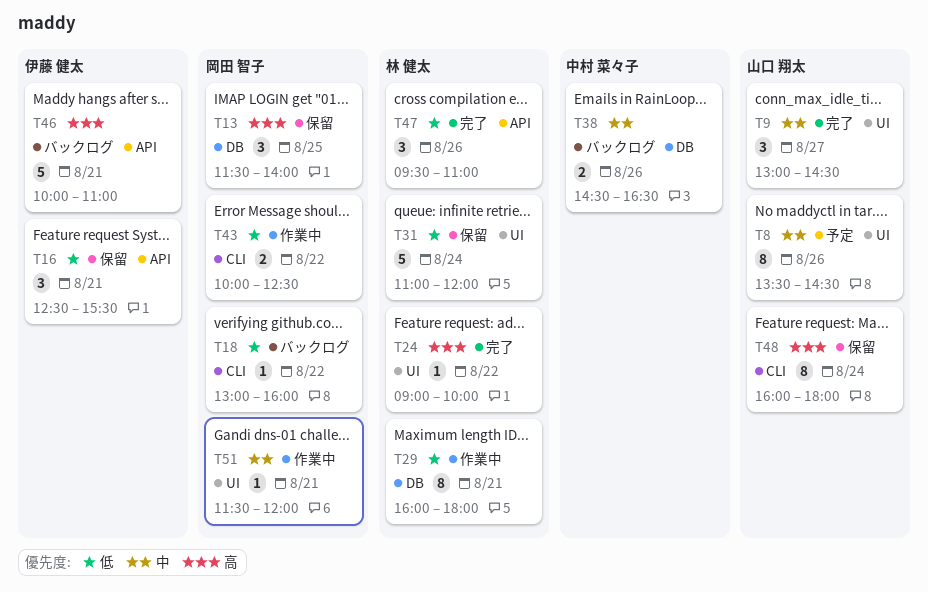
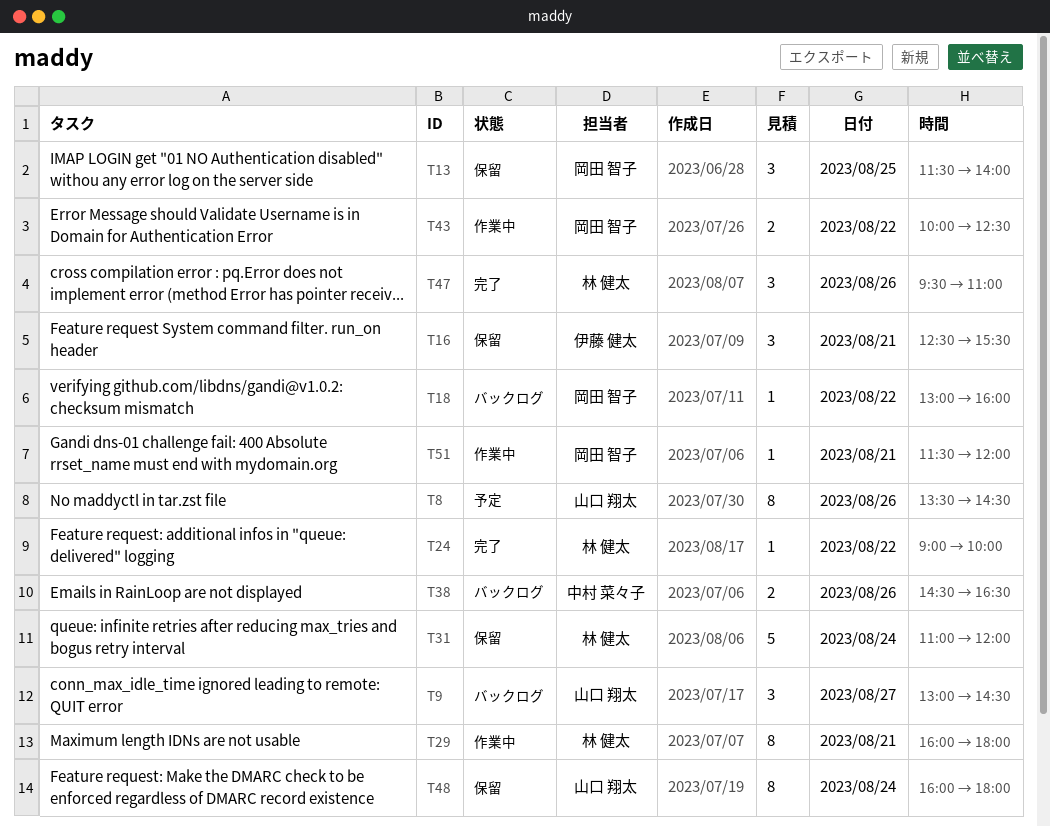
T9, status: 完了 -> バックログ
T46: present -> none

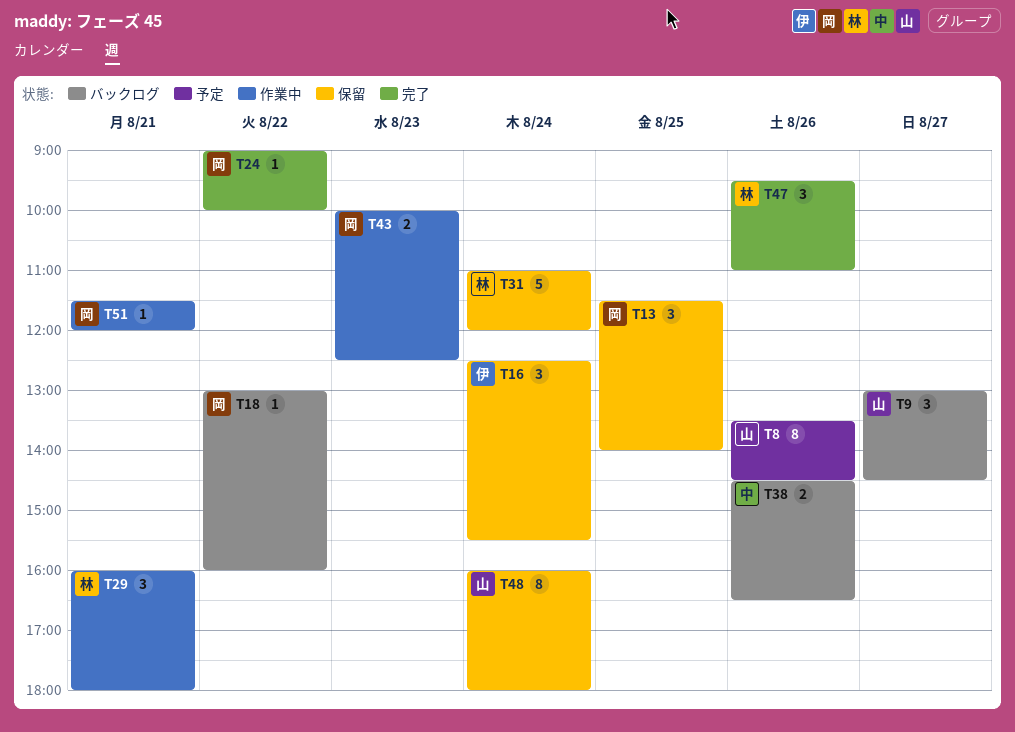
T16, day: Aug 21 -> Aug 24
T24, owner: 林 健太 -> 岡田 智子
T29, estimate: 8 -> 3
T43, day: Aug 22 -> Aug 23

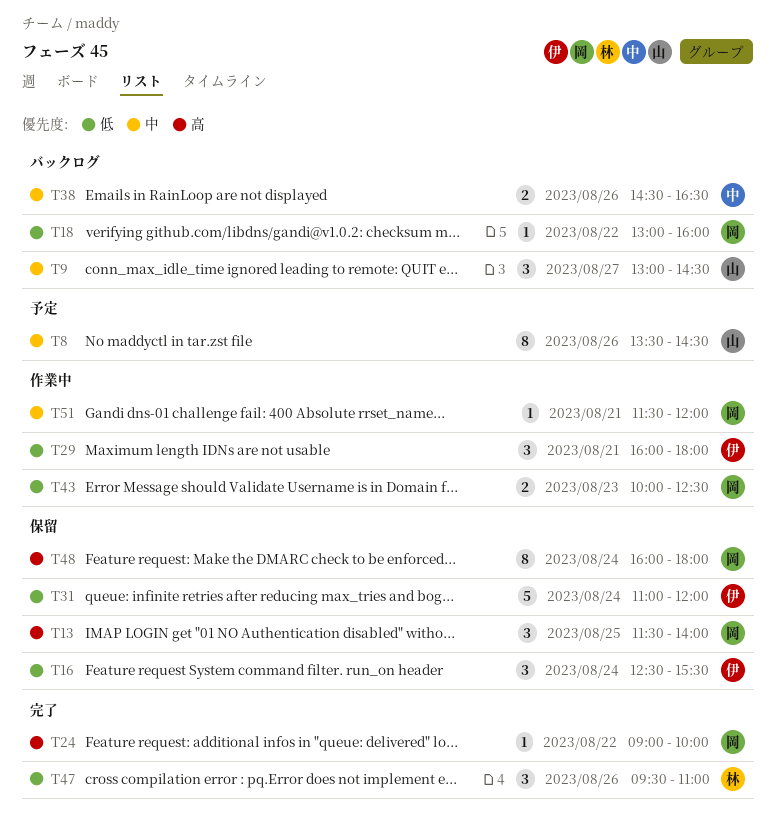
T29, owner: 林 -> 伊
T31, owner: 林 -> 伊
T48, owner: 山 -> 岡

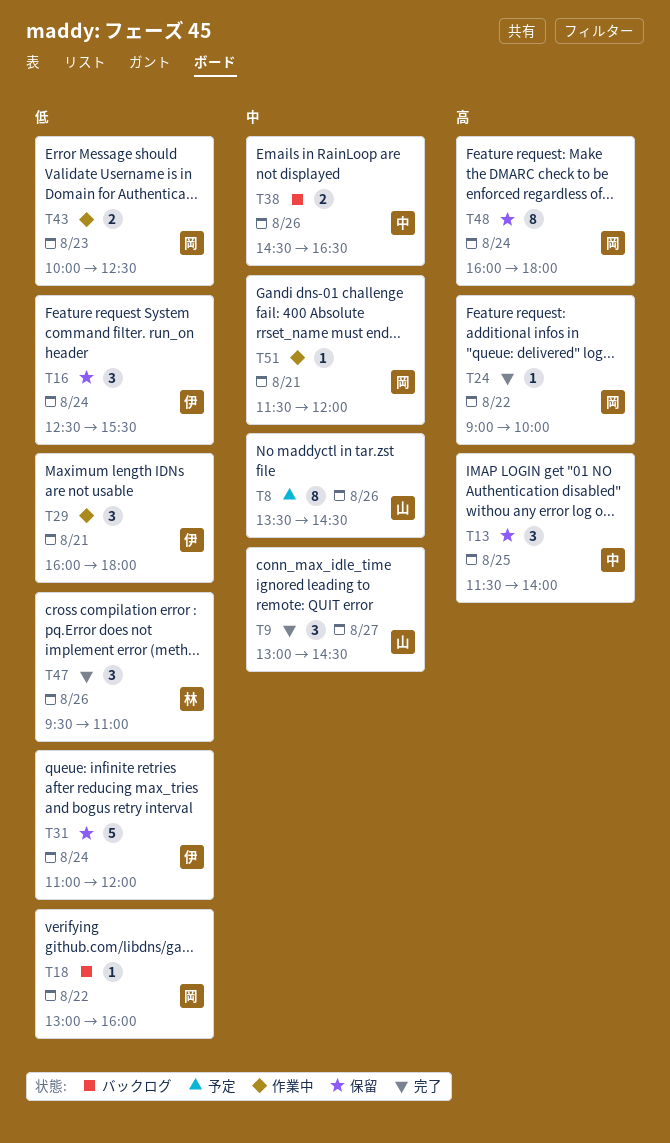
T9, status: バックログ -> 完了
T13, owner: 岡 -> 中

